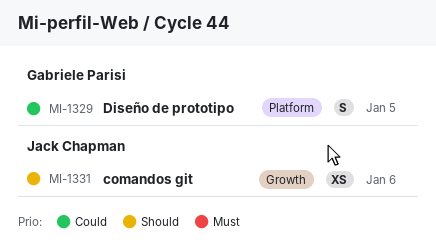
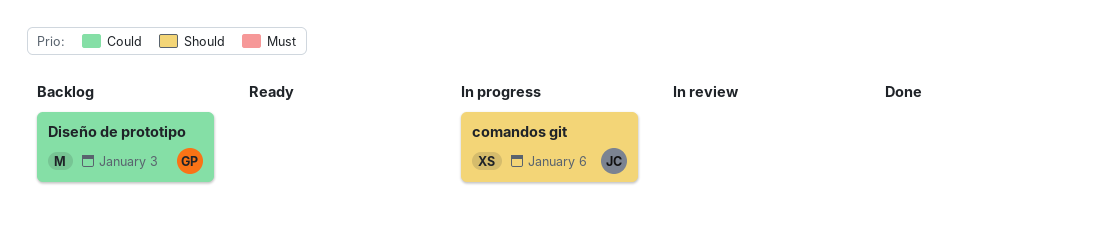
Diseño de prototipo, estimate: S -> M
Diseño de prototipo, due: Jan 5 -> Jan 3

